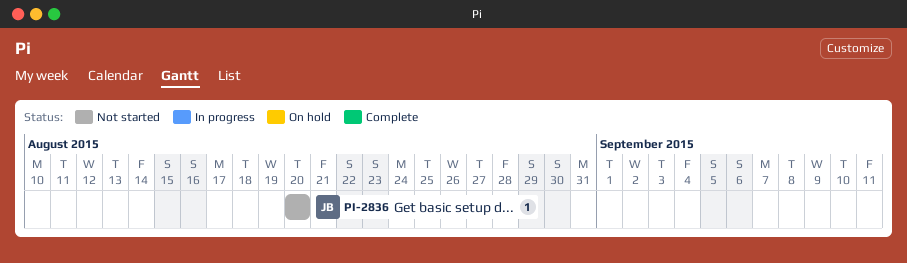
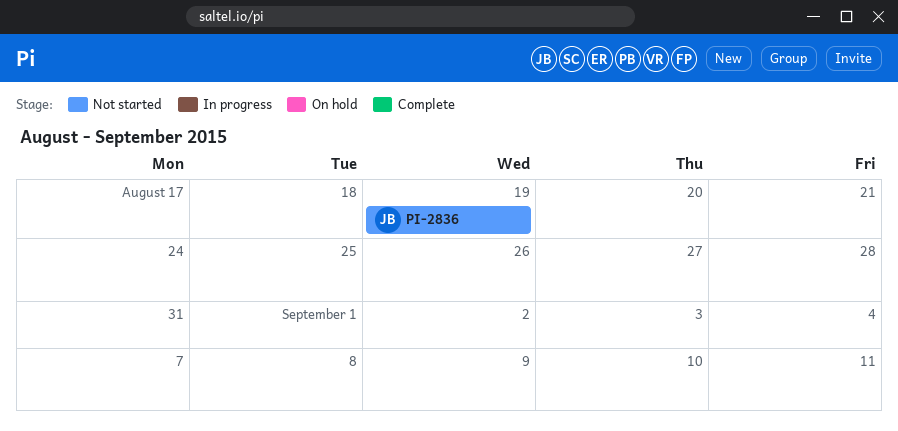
PI-2836, start: Aug 20 -> Aug 19
PI-2836, due: Aug 20 -> Aug 19

